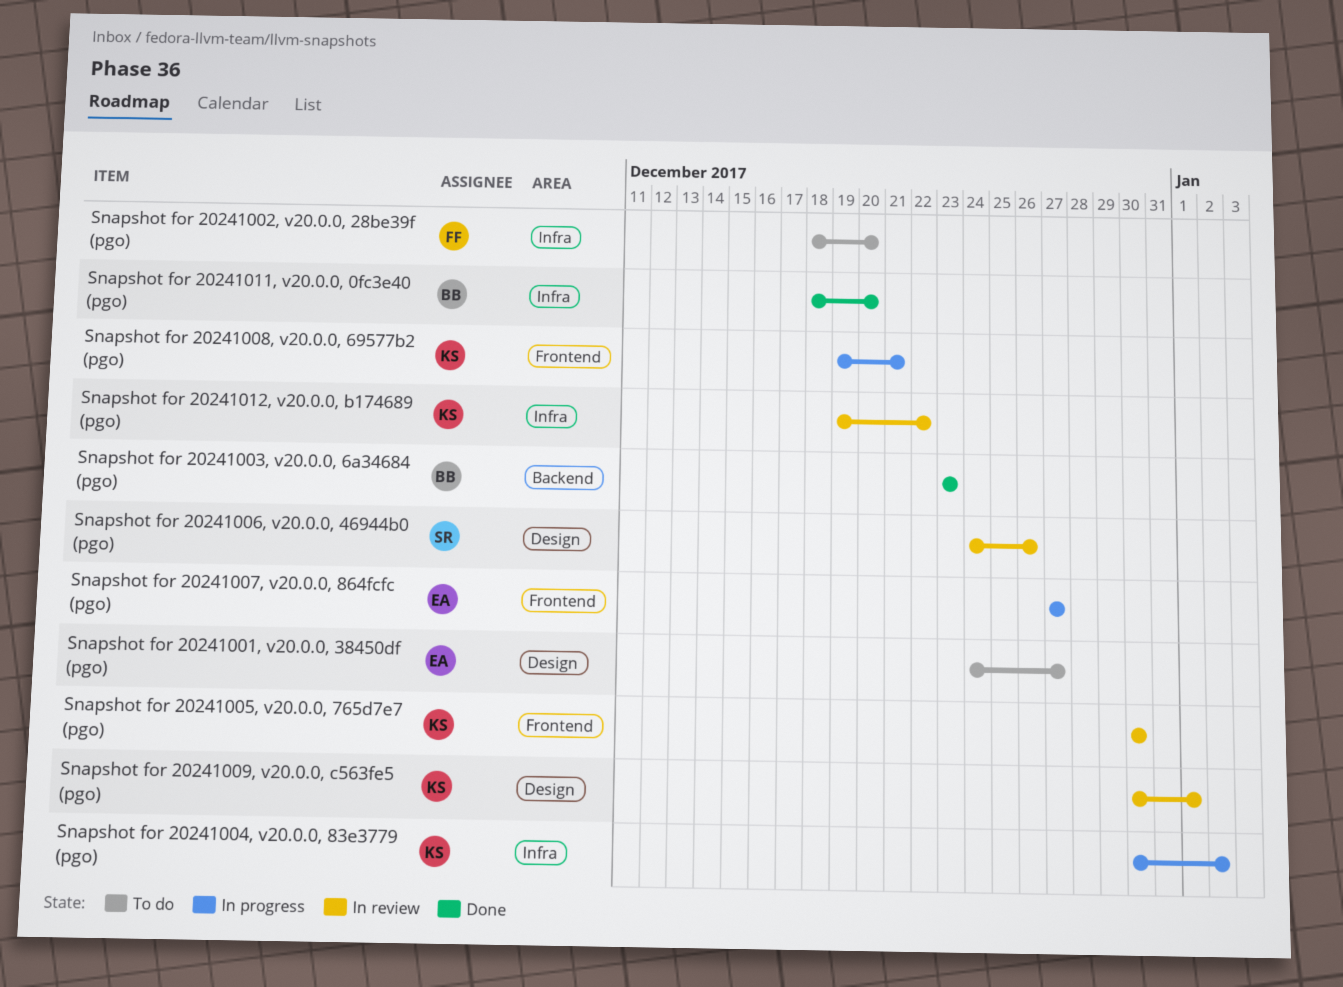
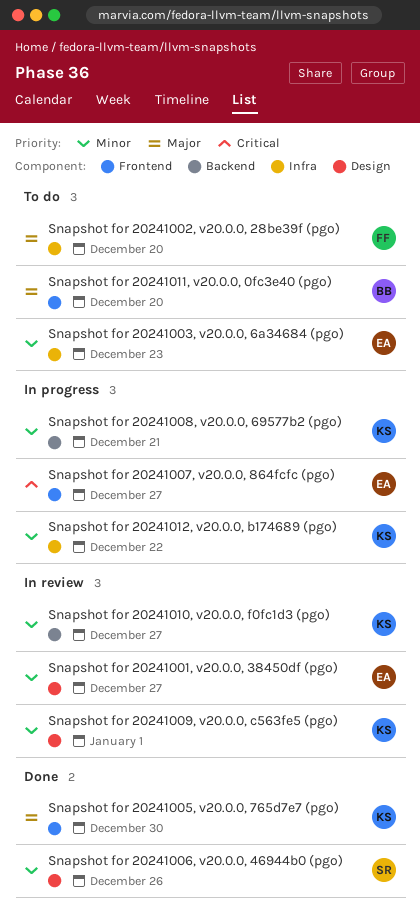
Snapshot for 20241001, v20.0.0, 38450df (pgo), status: To do -> In review
Snapshot for 20241003, v20.0.0, 6a34684 (pgo), status: Done -> To do
Snapshot for 20241003, v20.0.0, 6a34684 (pgo), owner: BB -> EA
Snapshot for 20241003, v20.0.0, 6a34684 (pgo), label: Backend -> Infra
Snapshot for 20241004, v20.0.0, 83e3779 (pgo): present -> none
Snapshot for 20241005, v20.0.0, 765d7e7 (pgo), status: In review -> Done
Snapshot for 20241006, v20.0.0, 46944b0 (pgo), status: In review -> Done
Snapshot for 20241008, v20.0.0, 69577b2 (pgo), label: Frontend -> Backend
Snapshot for 20241010, v20.0.0, f0fc1d3 (pgo): none -> present
Snapshot for 20241011, v20.0.0, 0fc3e40 (pgo), status: Done -> To do
Snapshot for 20241011, v20.0.0, 0fc3e40 (pgo), label: Infra -> Frontend
Snapshot for 20241012, v20.0.0, b174689 (pgo), status: In review -> In progress

